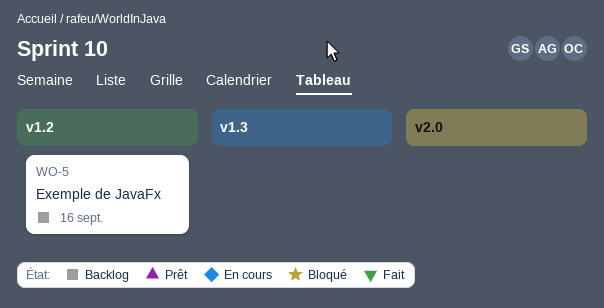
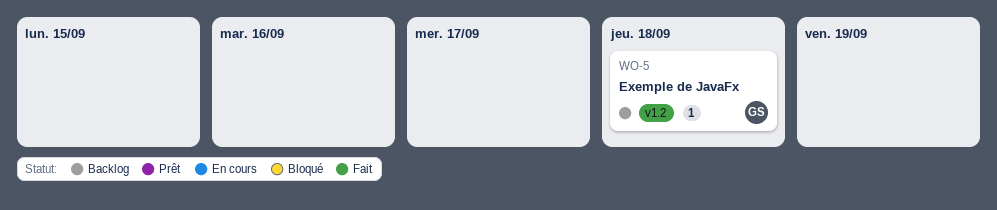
WO-5, due: Sep 16 -> Sep 18

